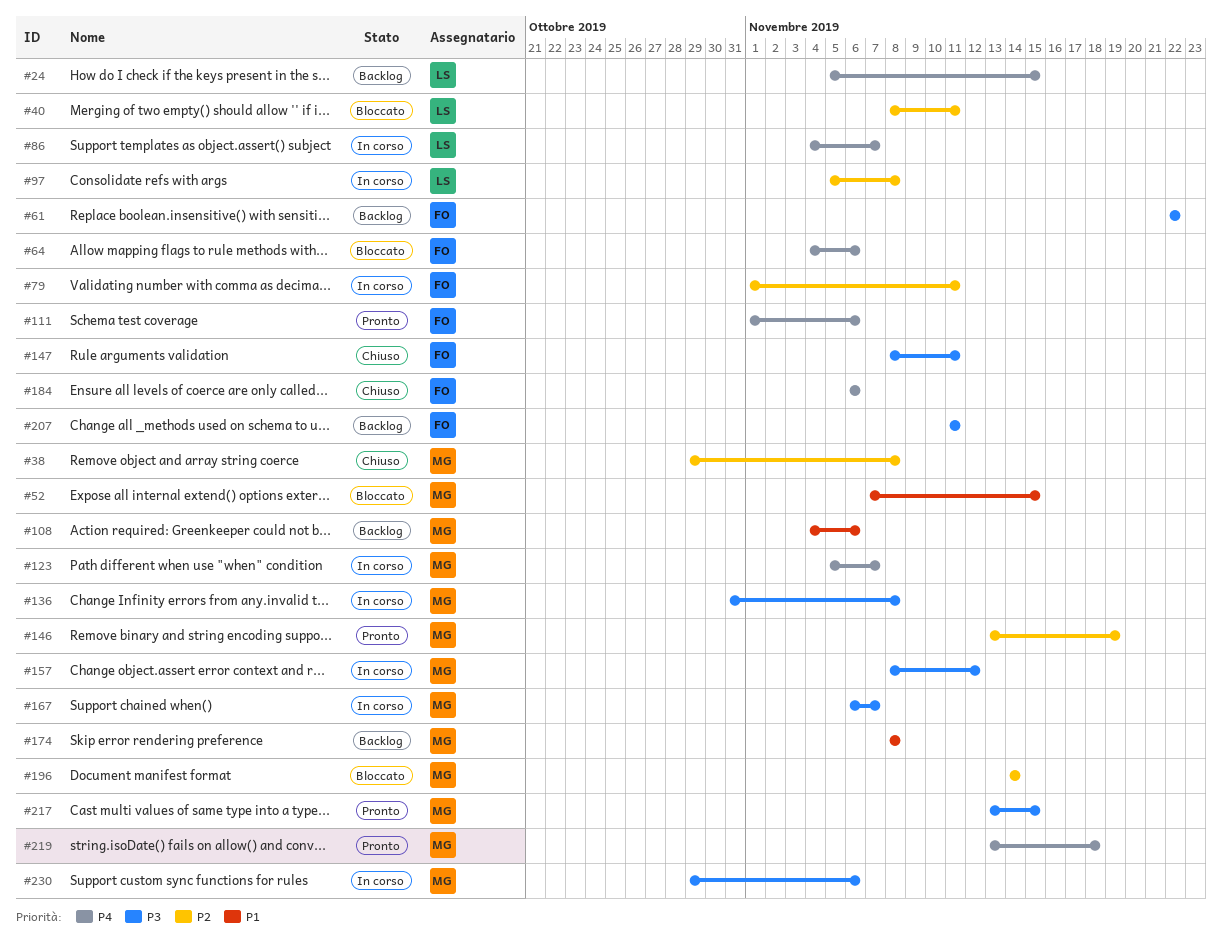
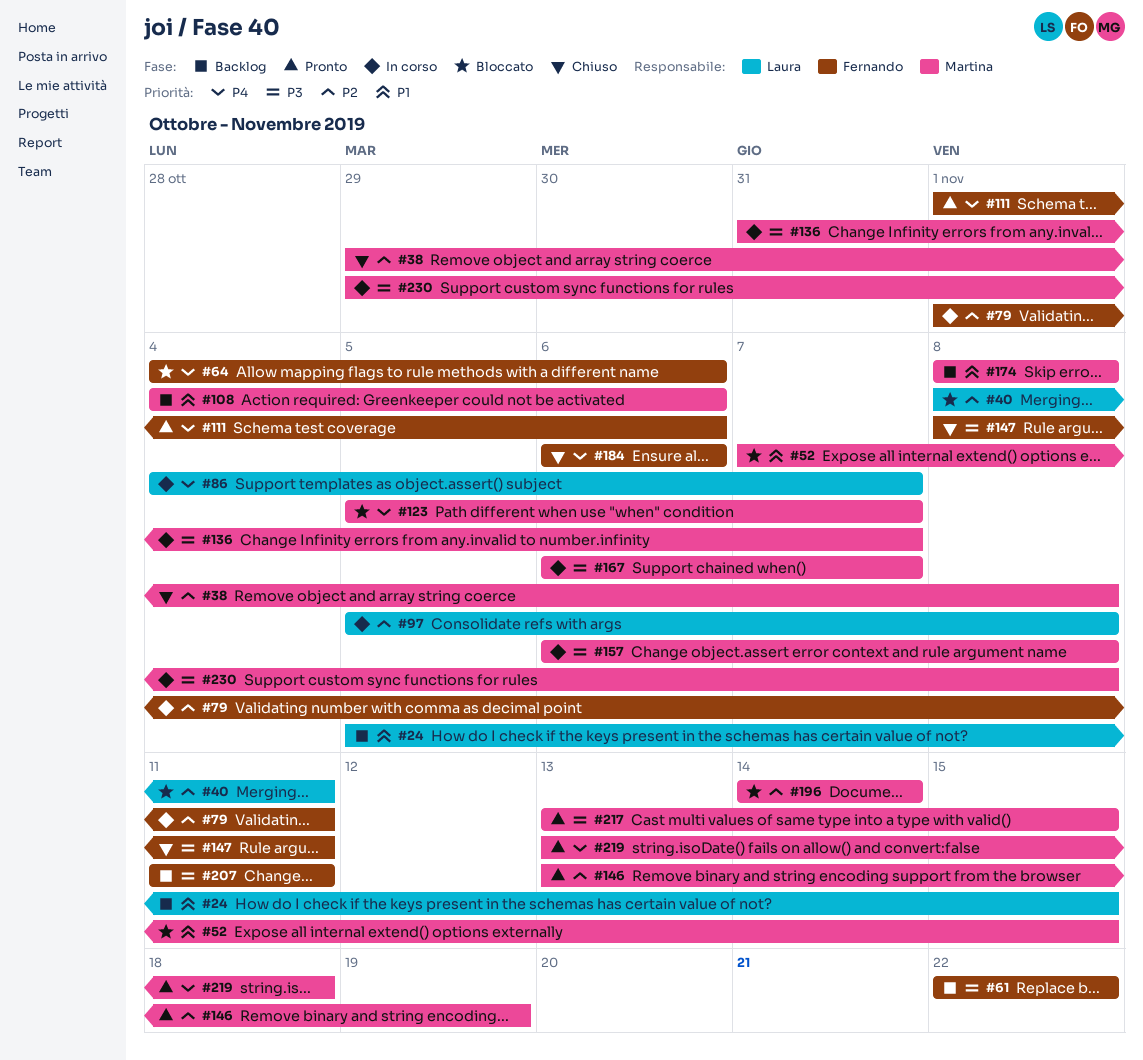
#24, priority: P4 -> P1
#123, status: In corso -> Bloccato
#136, due: Nov 8 -> Nov 7
#157, start: Nov 8 -> Nov 6
#157, due: Nov 12 -> Nov 8
#230, due: Nov 6 -> Nov 8

